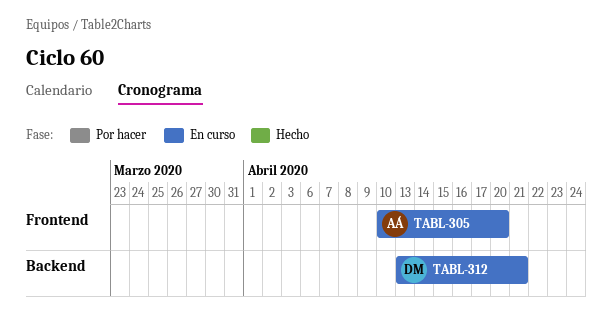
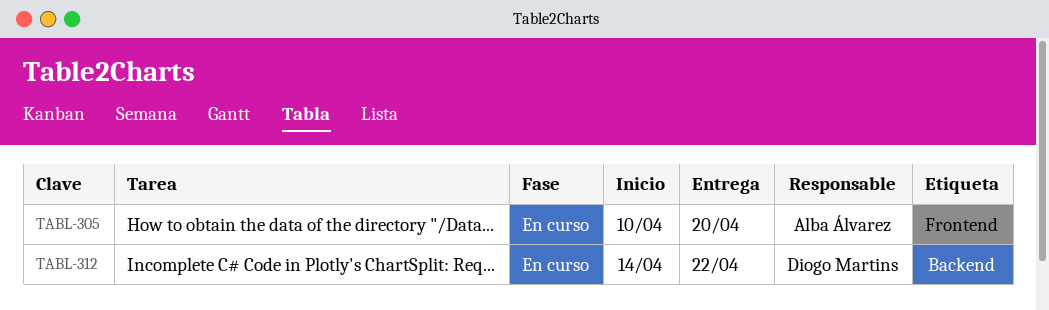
TABL-312, start: Apr 13 -> Apr 14
TABL-312, due: Apr 21 -> Apr 22

